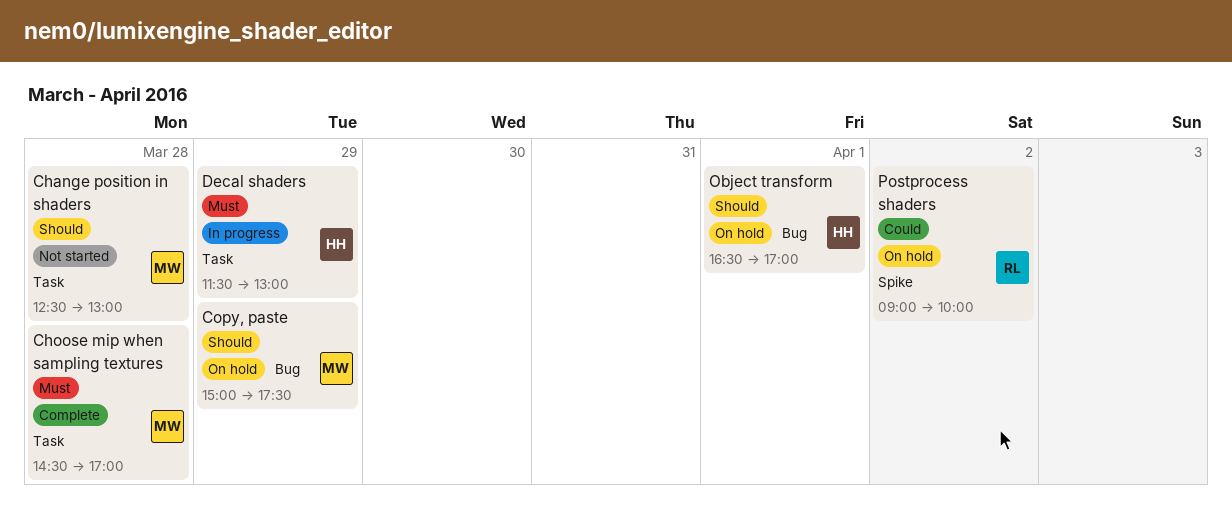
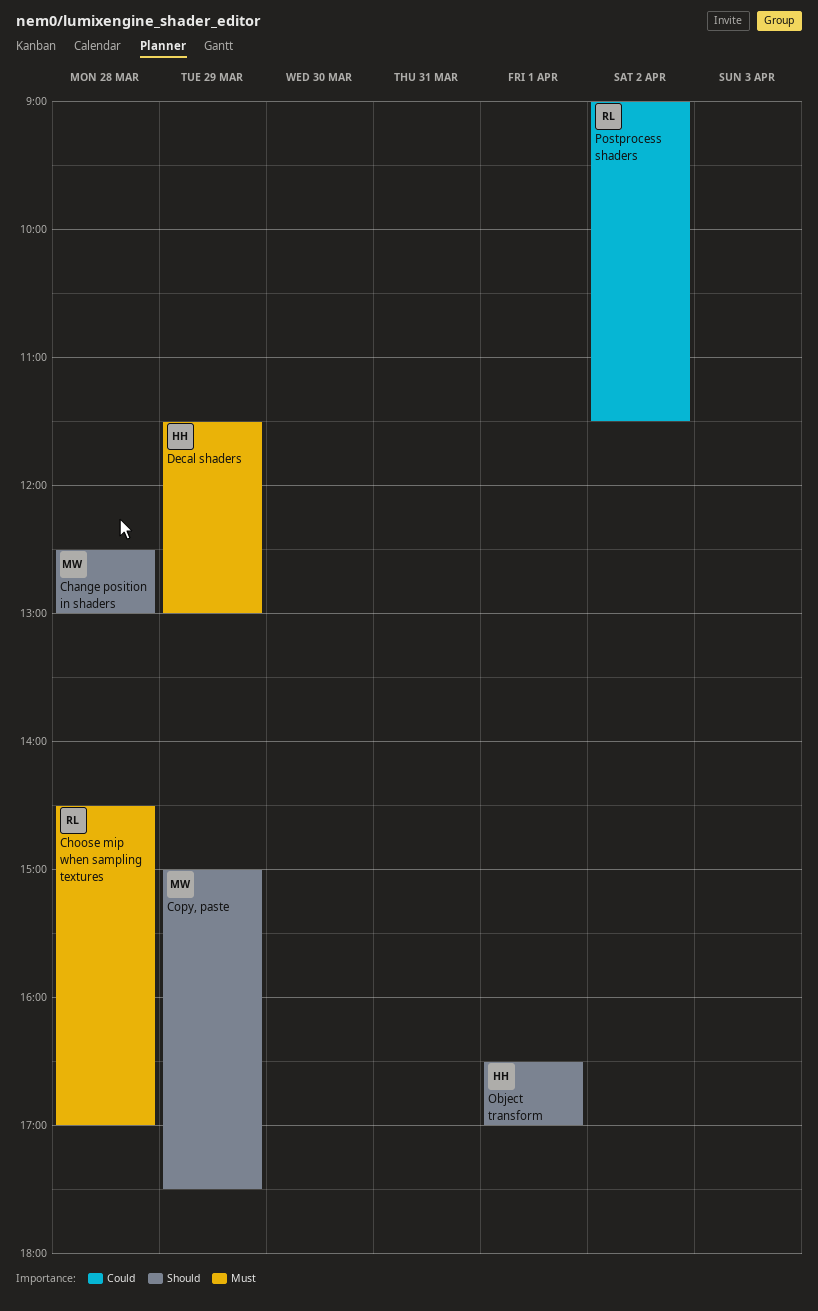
Choose mip when sampling textures, owner: MW -> RL
Postprocess shaders, ends: 10:00 -> 11:30

